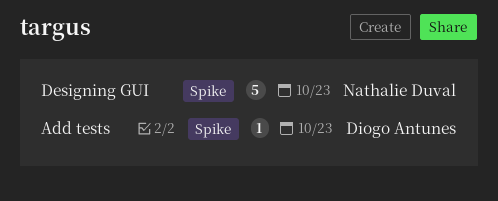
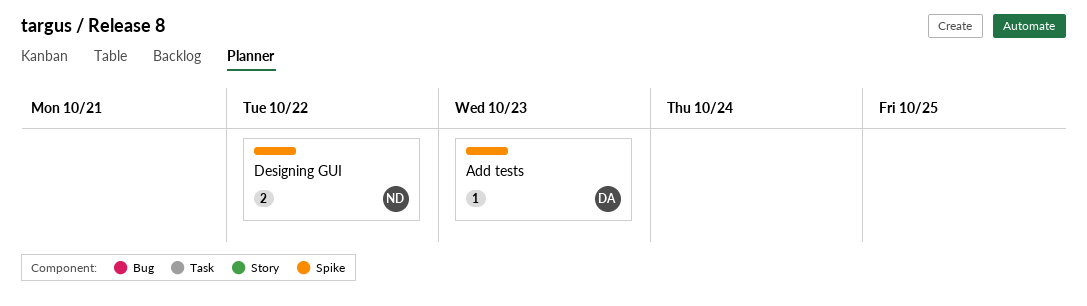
Designing GUI, estimate: 5 -> 2
Designing GUI, due: Oct 23 -> Oct 22

